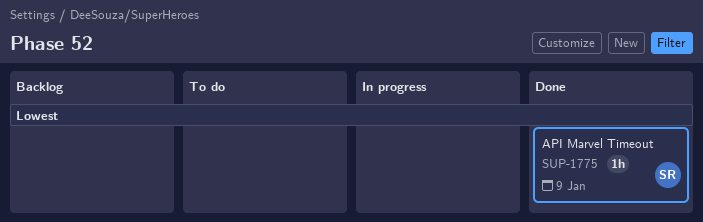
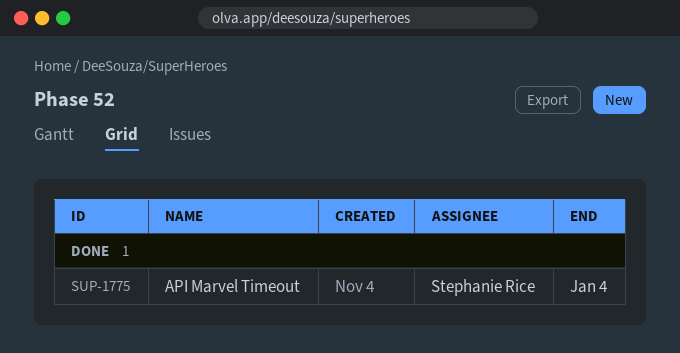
SUP-1775, due: Jan 9 -> Jan 4

